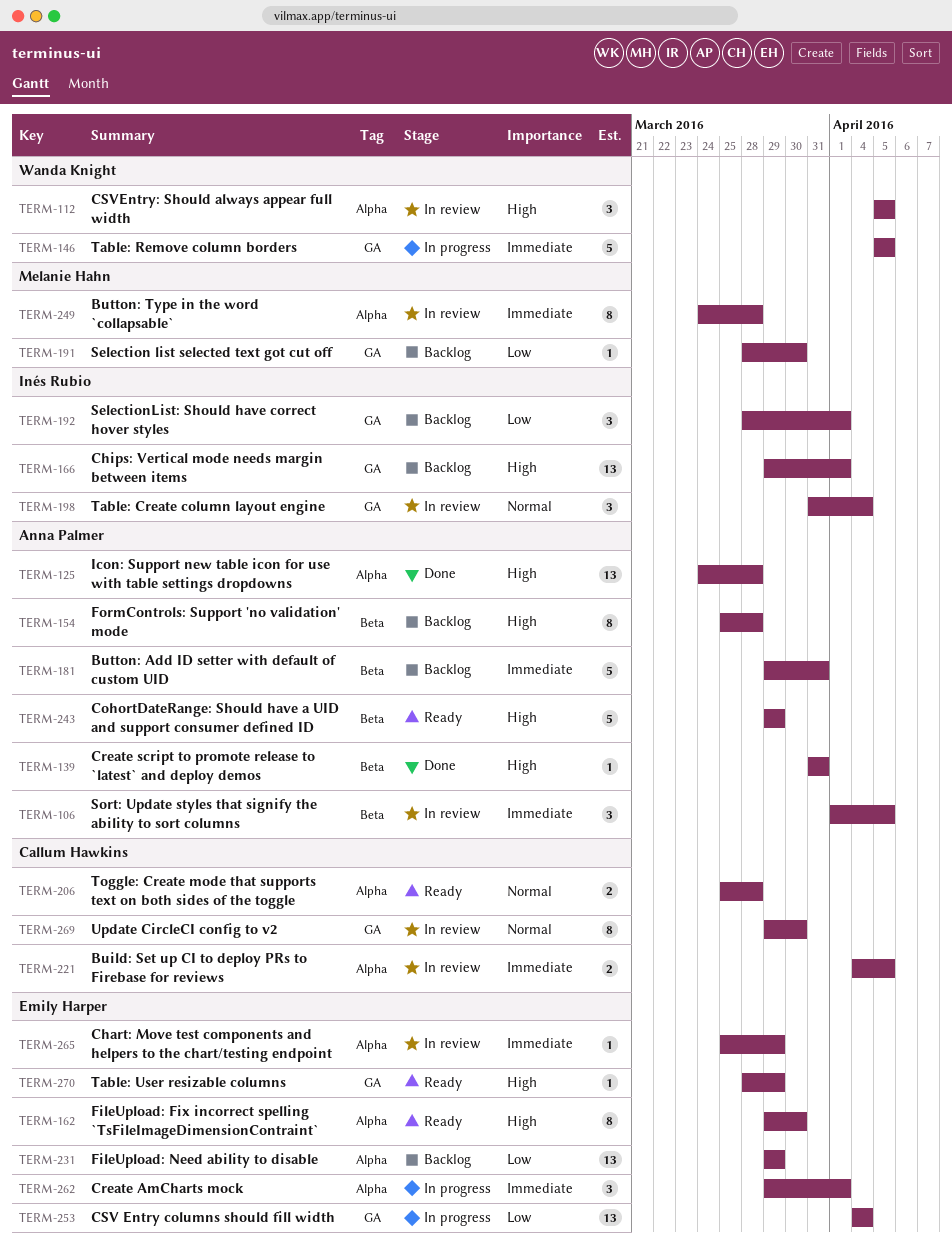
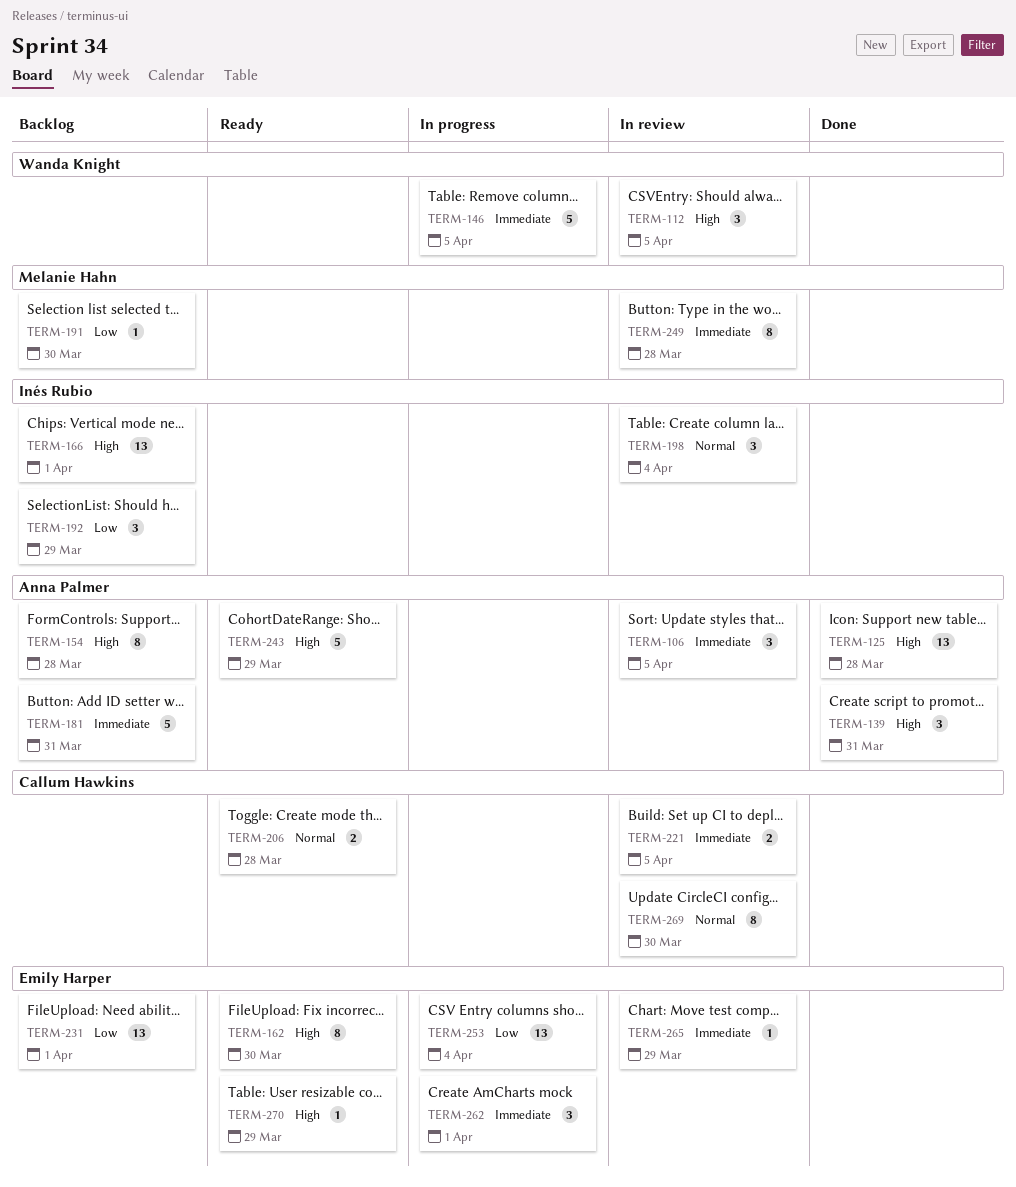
TERM-139, estimate: 1 -> 3
TERM-192, due: Apr 1 -> Mar 29
TERM-231, due: Mar 29 -> Apr 1

